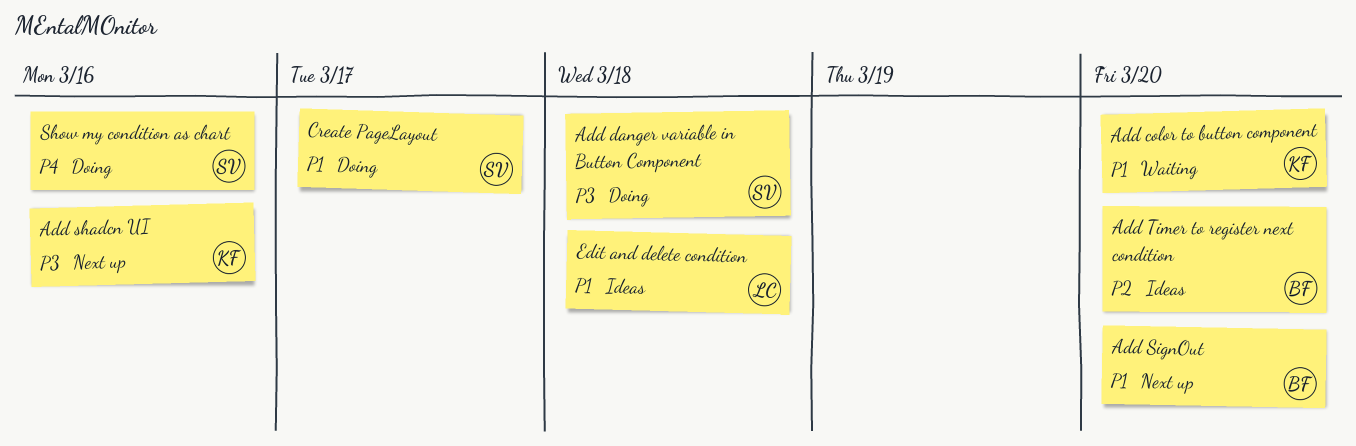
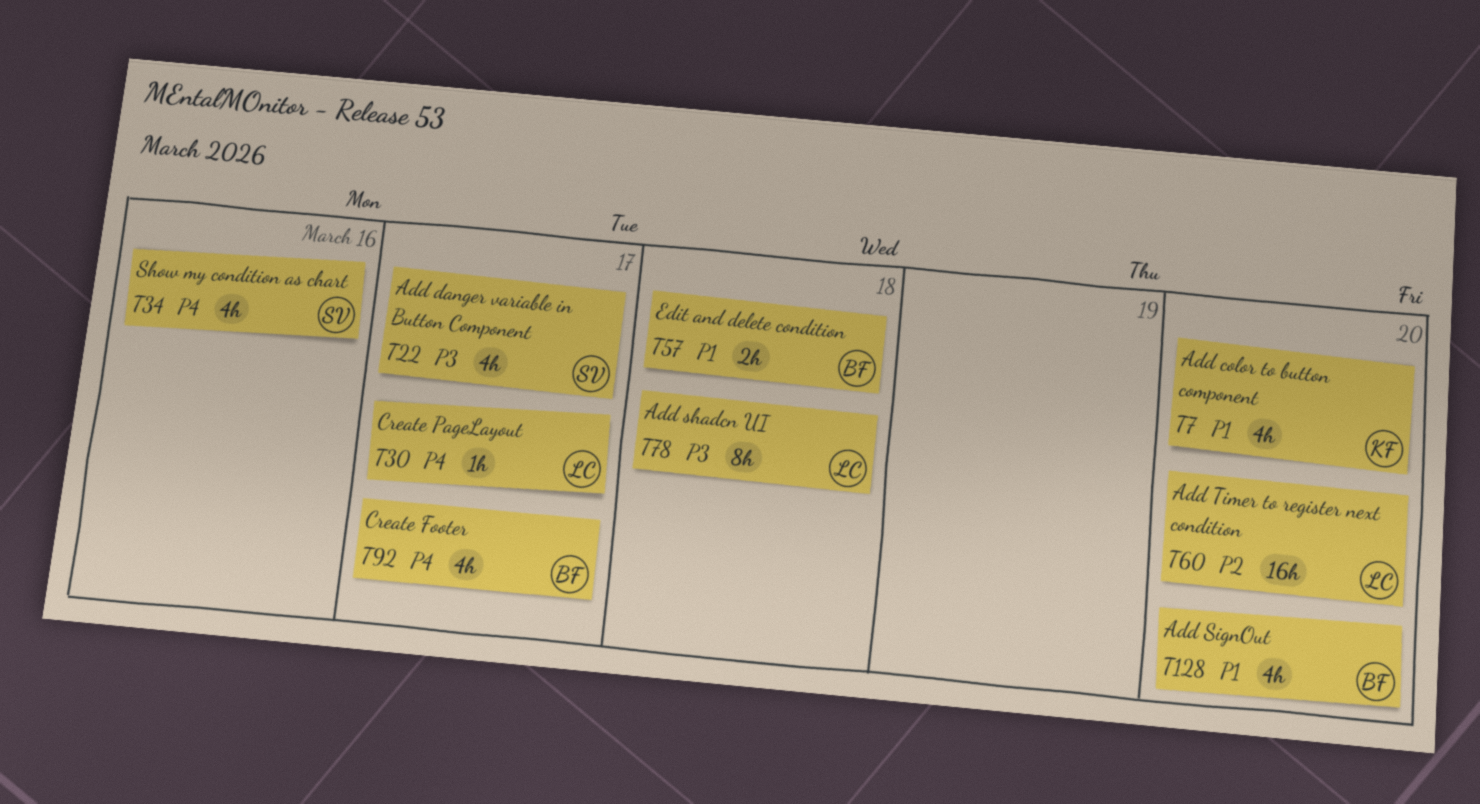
Add danger variable in Button Component, due: Mar 18 -> Mar 17
Add shadcn UI, owner: KF -> LC
Add shadcn UI, due: Mar 16 -> Mar 18
Add Timer to register next condition, owner: BF -> LC
Create Footer: none -> present
Create PageLayout, owner: SV -> LC
Create PageLayout, priority: P1 -> P4
Edit and delete condition, owner: LC -> BF

